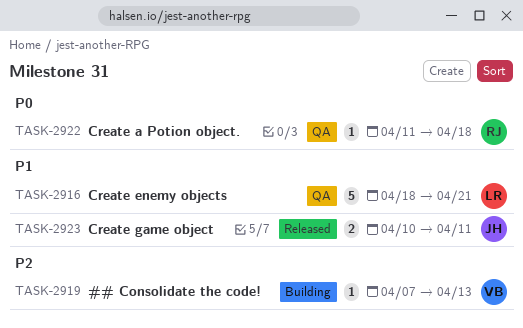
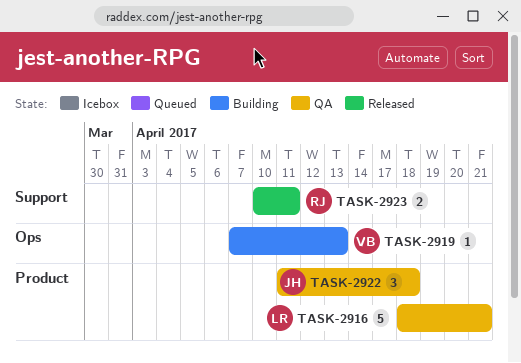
TASK-2922, owner: RJ -> JH
TASK-2922, estimate: 1 -> 3
TASK-2923, owner: JH -> RJ

